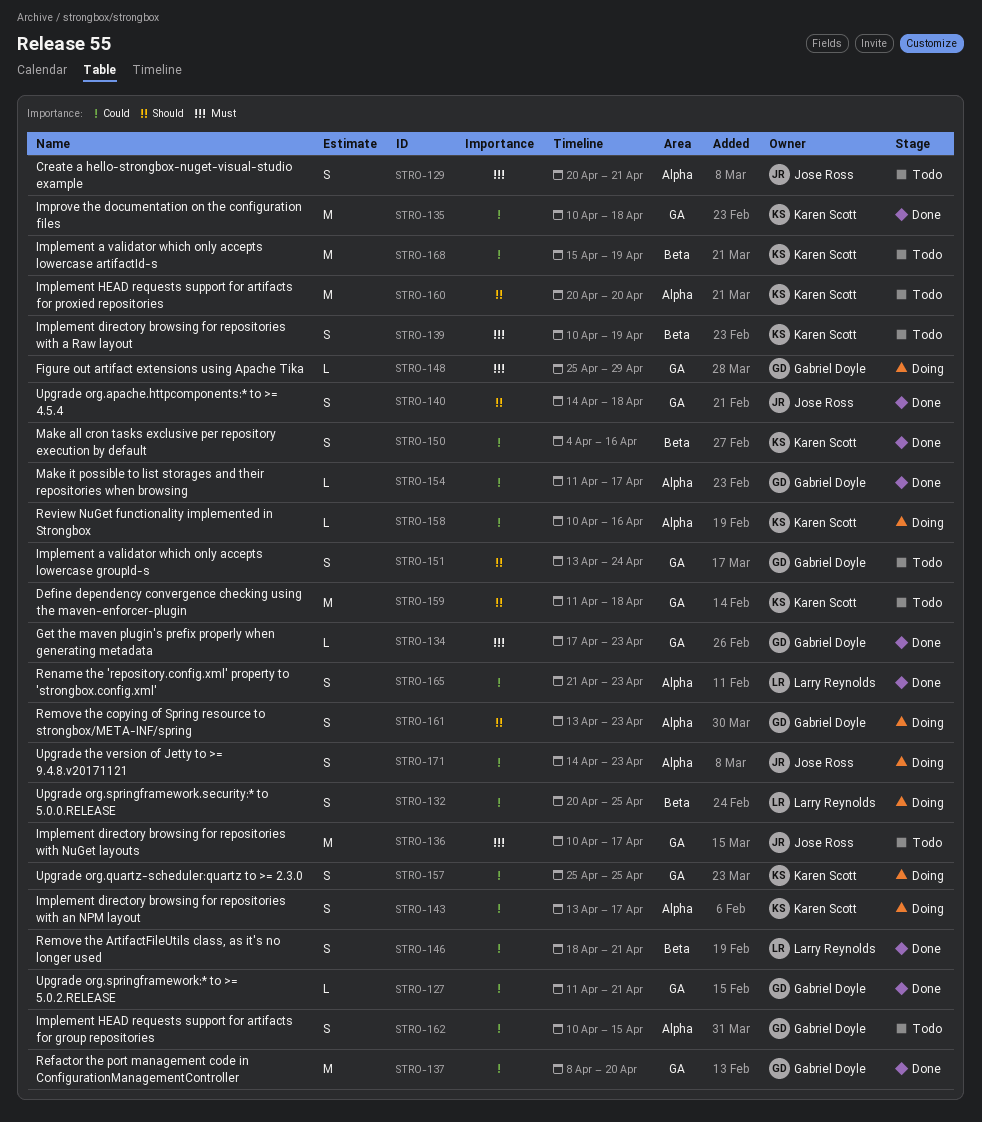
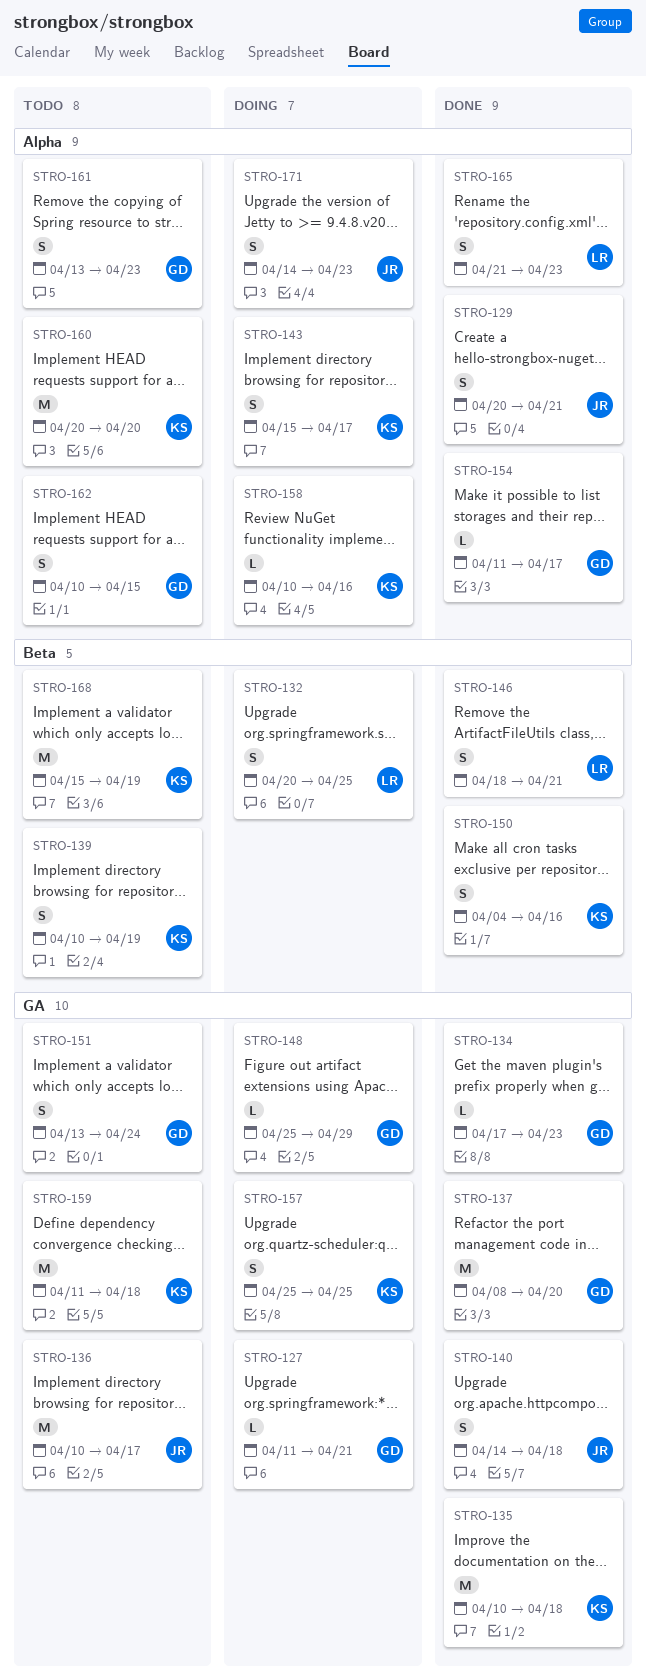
STRO-127, status: Done -> Doing
STRO-129, status: Todo -> Done
STRO-143, start: Apr 13 -> Apr 15
STRO-161, status: Doing -> Todo

